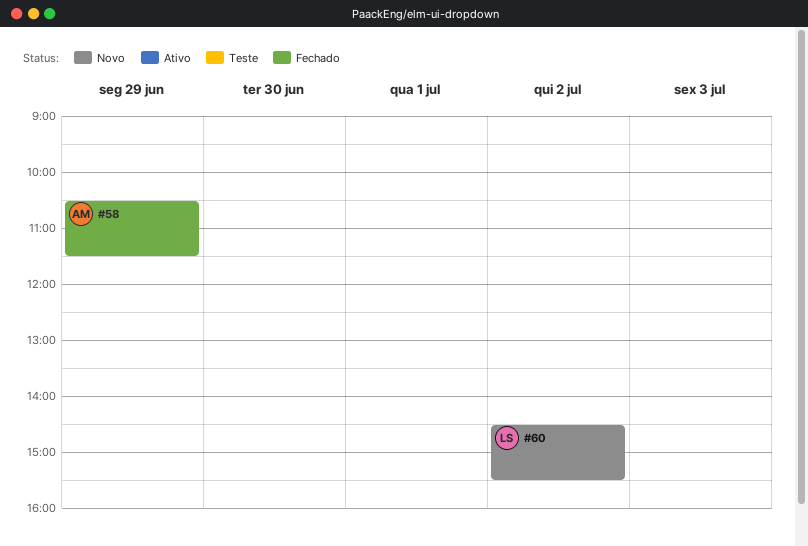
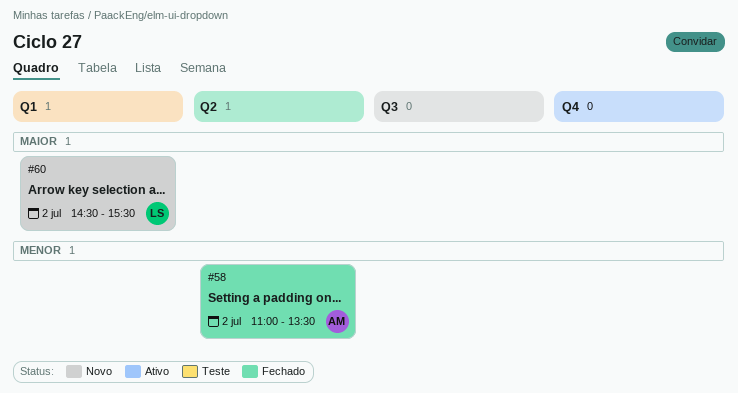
#58, day: Jun 29 -> Jul 2
#58, begins: 10:30 -> 11:00
#58, ends: 11:30 -> 13:30

